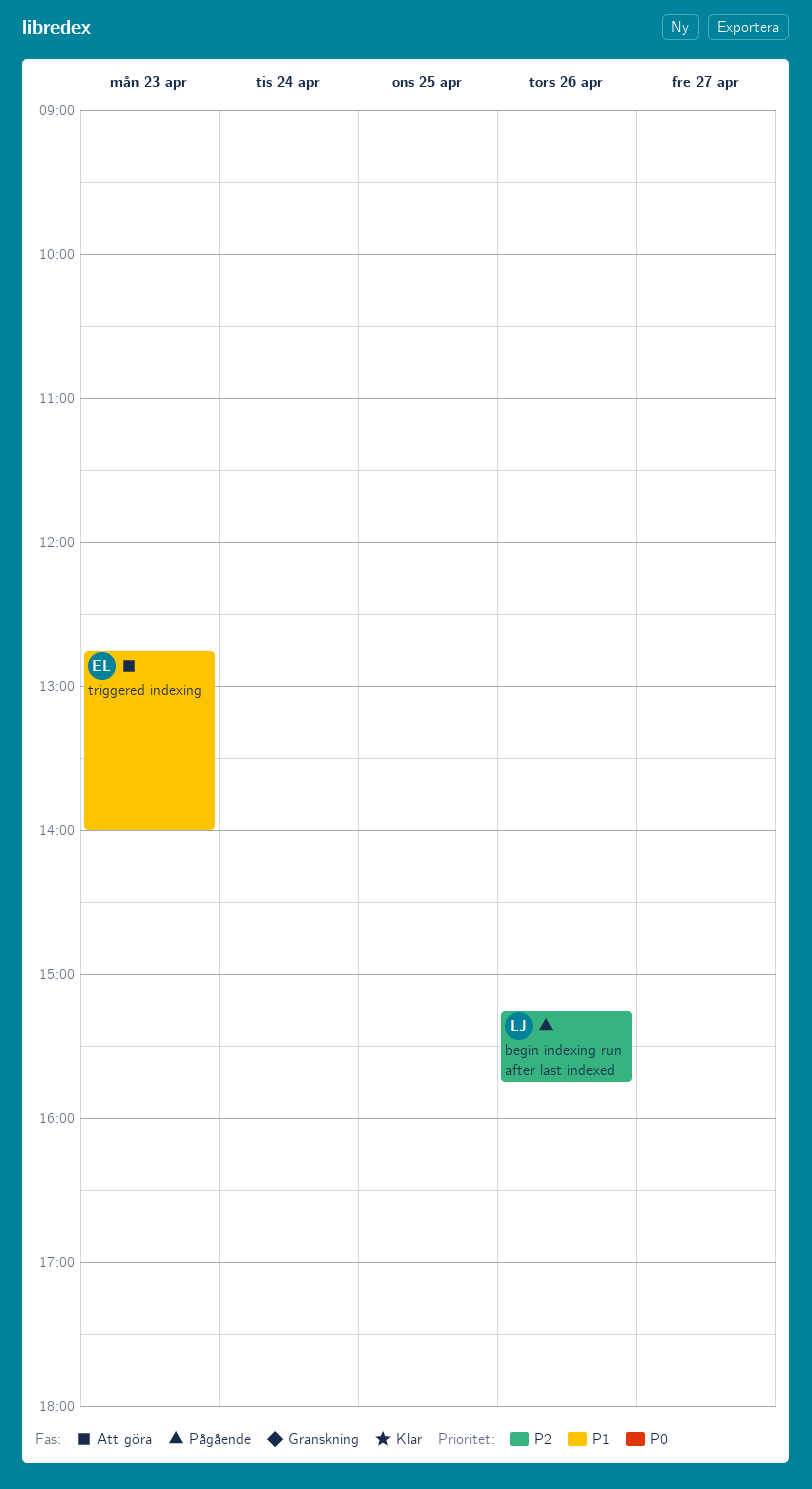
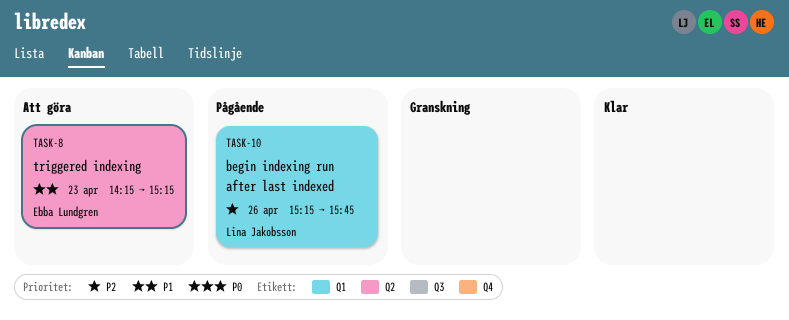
triggered indexing, begins: 12:45 -> 14:15
triggered indexing, ends: 14:00 -> 15:15

